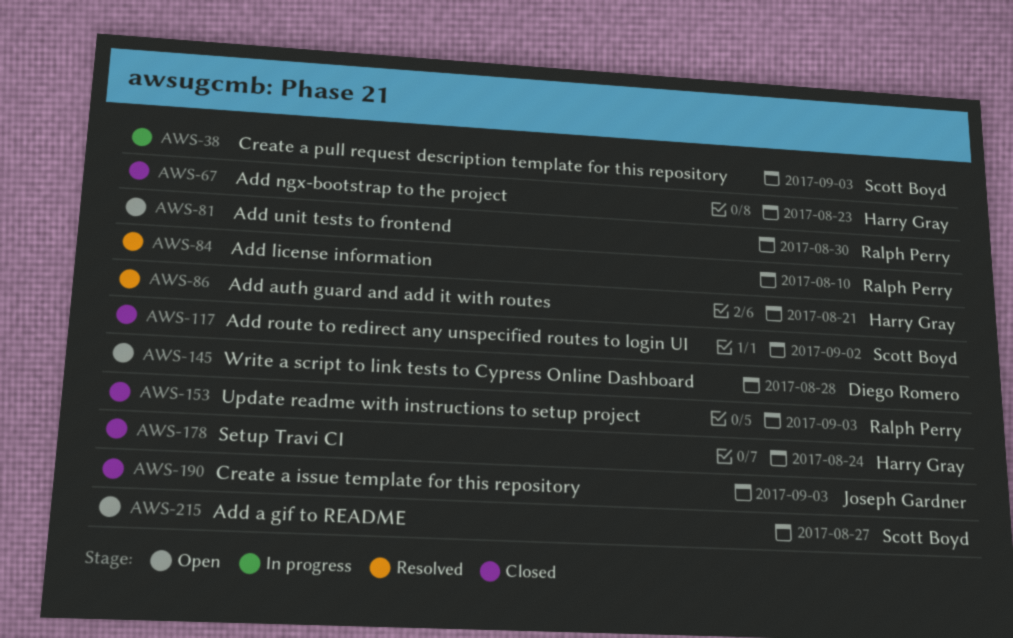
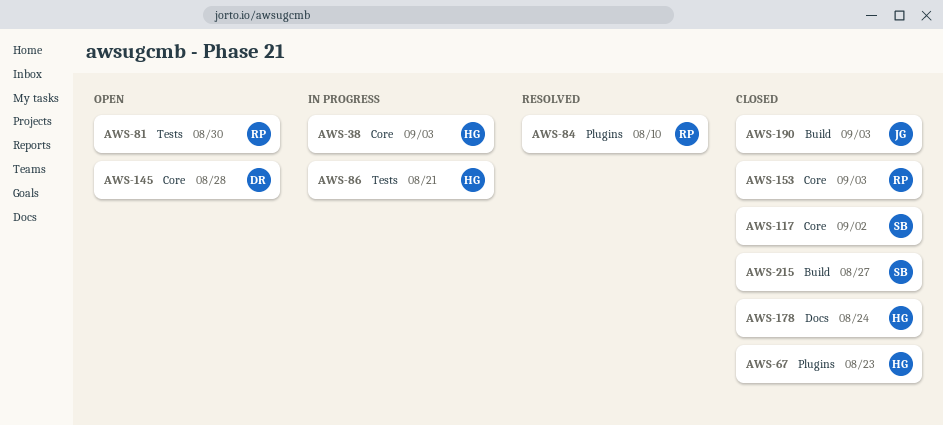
AWS-38, owner: Scott Boyd -> Harry Gray
AWS-86, status: Resolved -> In progress
AWS-215, status: Open -> Closed

